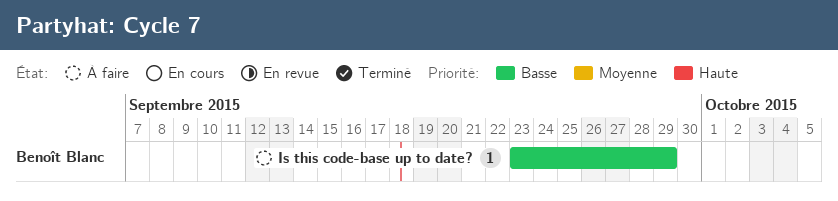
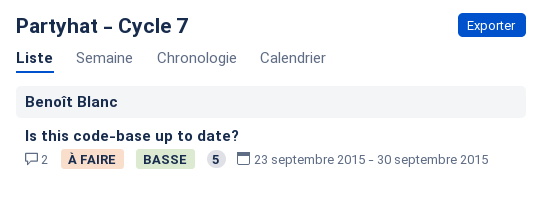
Is this code-base up to date?, estimate: 1 -> 5
Is this code-base up to date?, due: Sep 29 -> Sep 30

